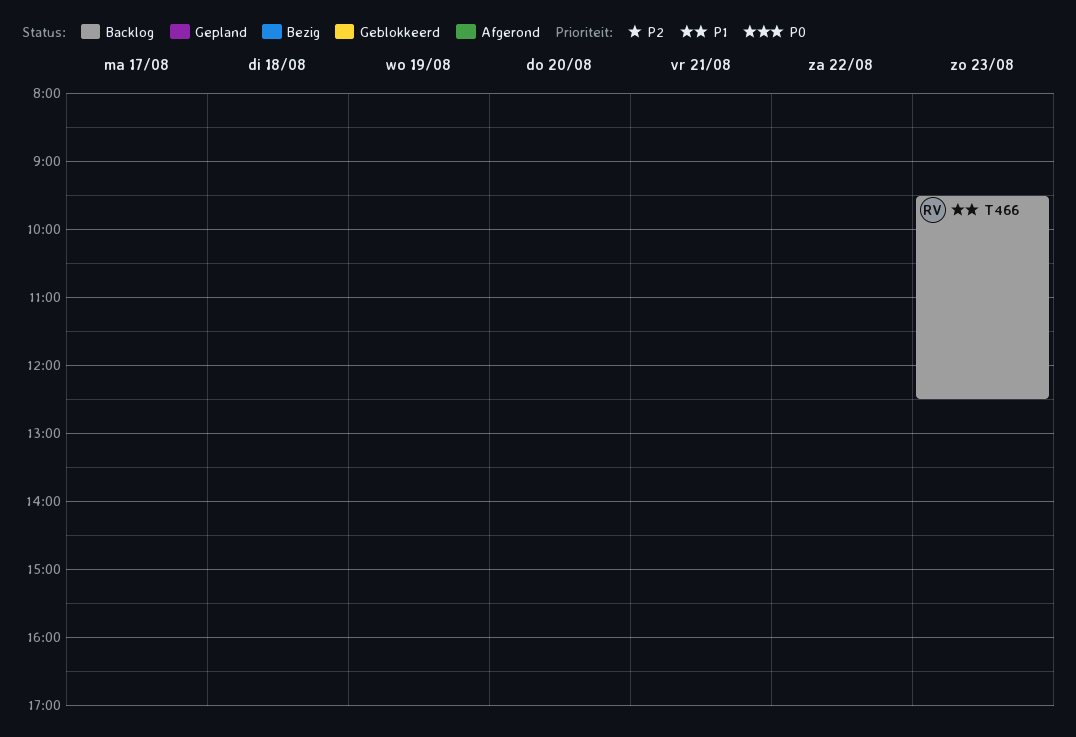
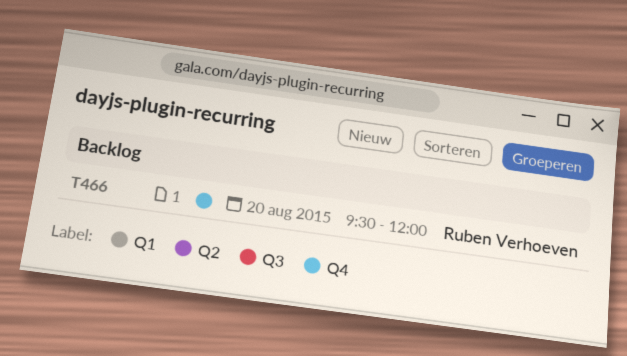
T466, day: Aug 23 -> Aug 20
T466, ends: 12:30 -> 12:00

